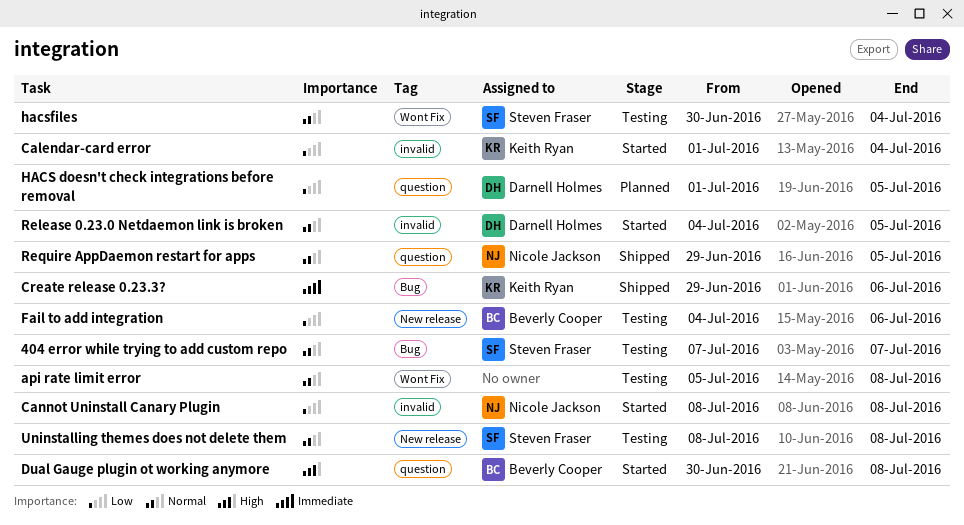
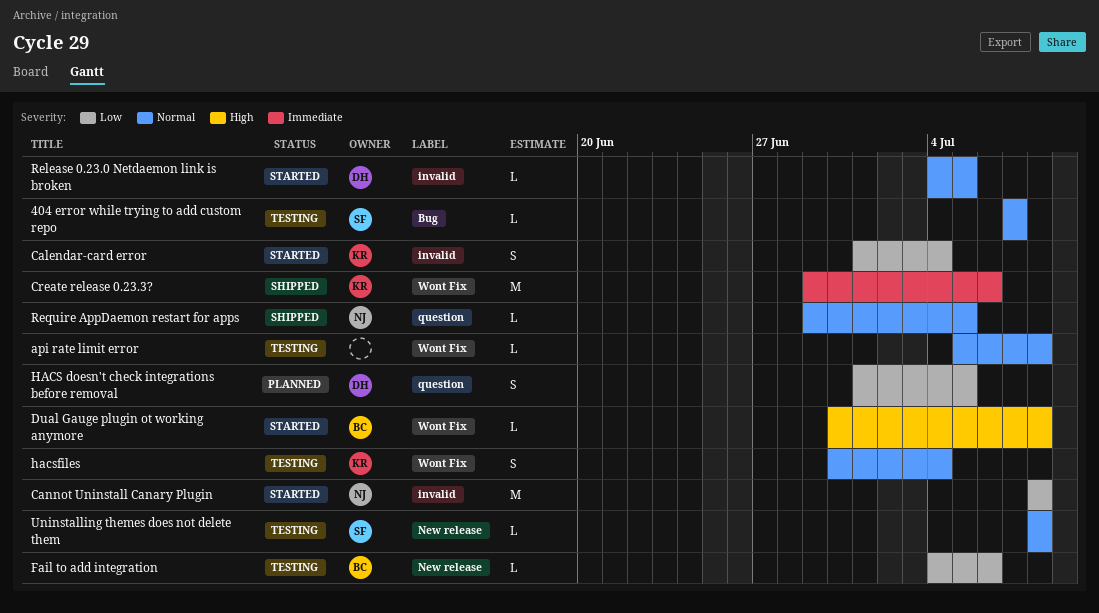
Create release 0.23.3?, label: Bug -> Wont Fix
Dual Gauge plugin ot working anymore, label: question -> Wont Fix
hacsfiles, owner: Steven Fraser -> Keith Ryan

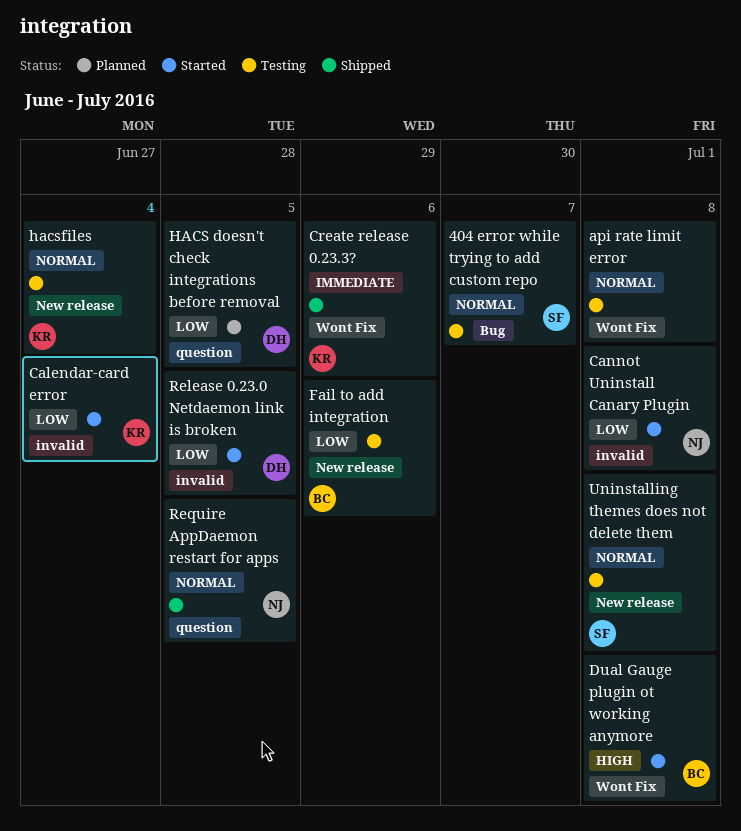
hacsfiles, label: Wont Fix -> New release
Release 0.23.0 Netdaemon link is broken, priority: Normal -> Low

